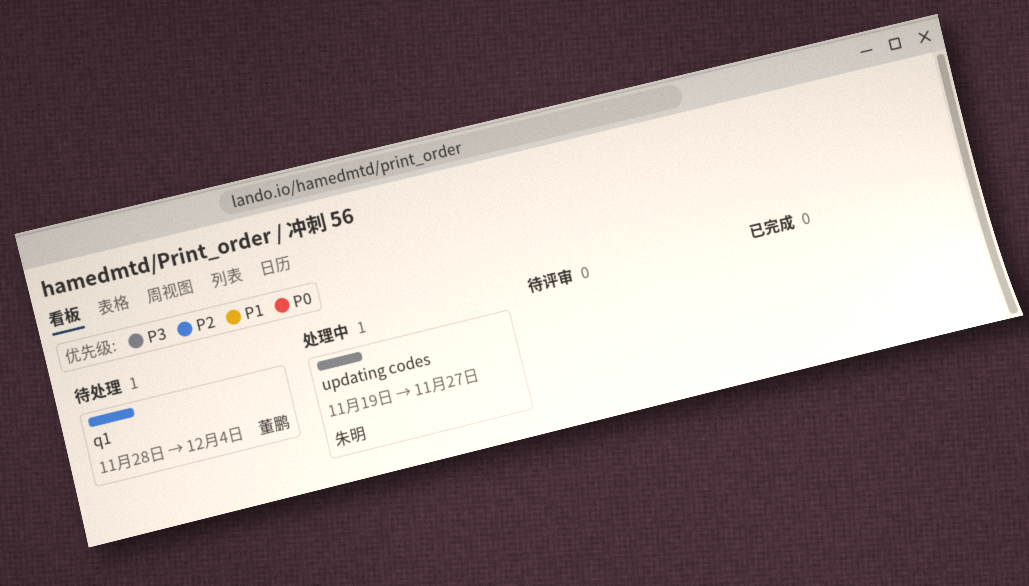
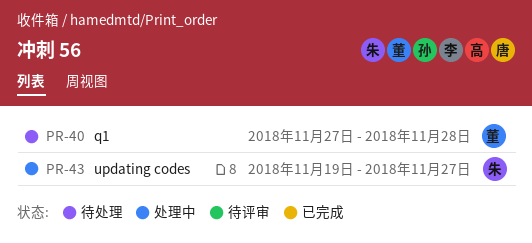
q1, start: Nov 28 -> Nov 27
q1, due: Dec 4 -> Nov 28

